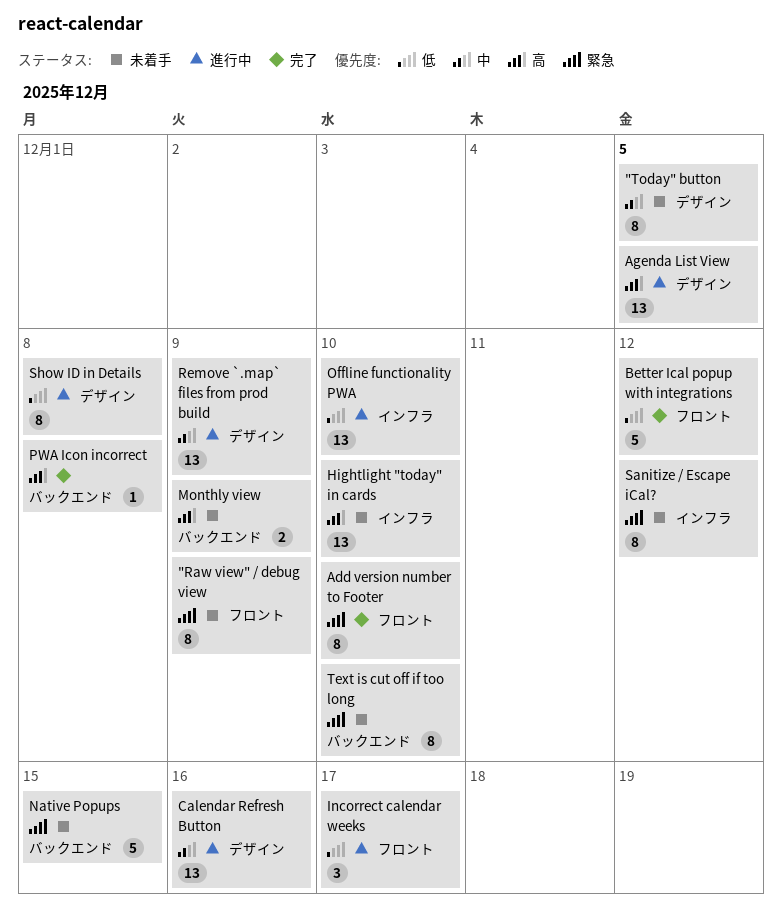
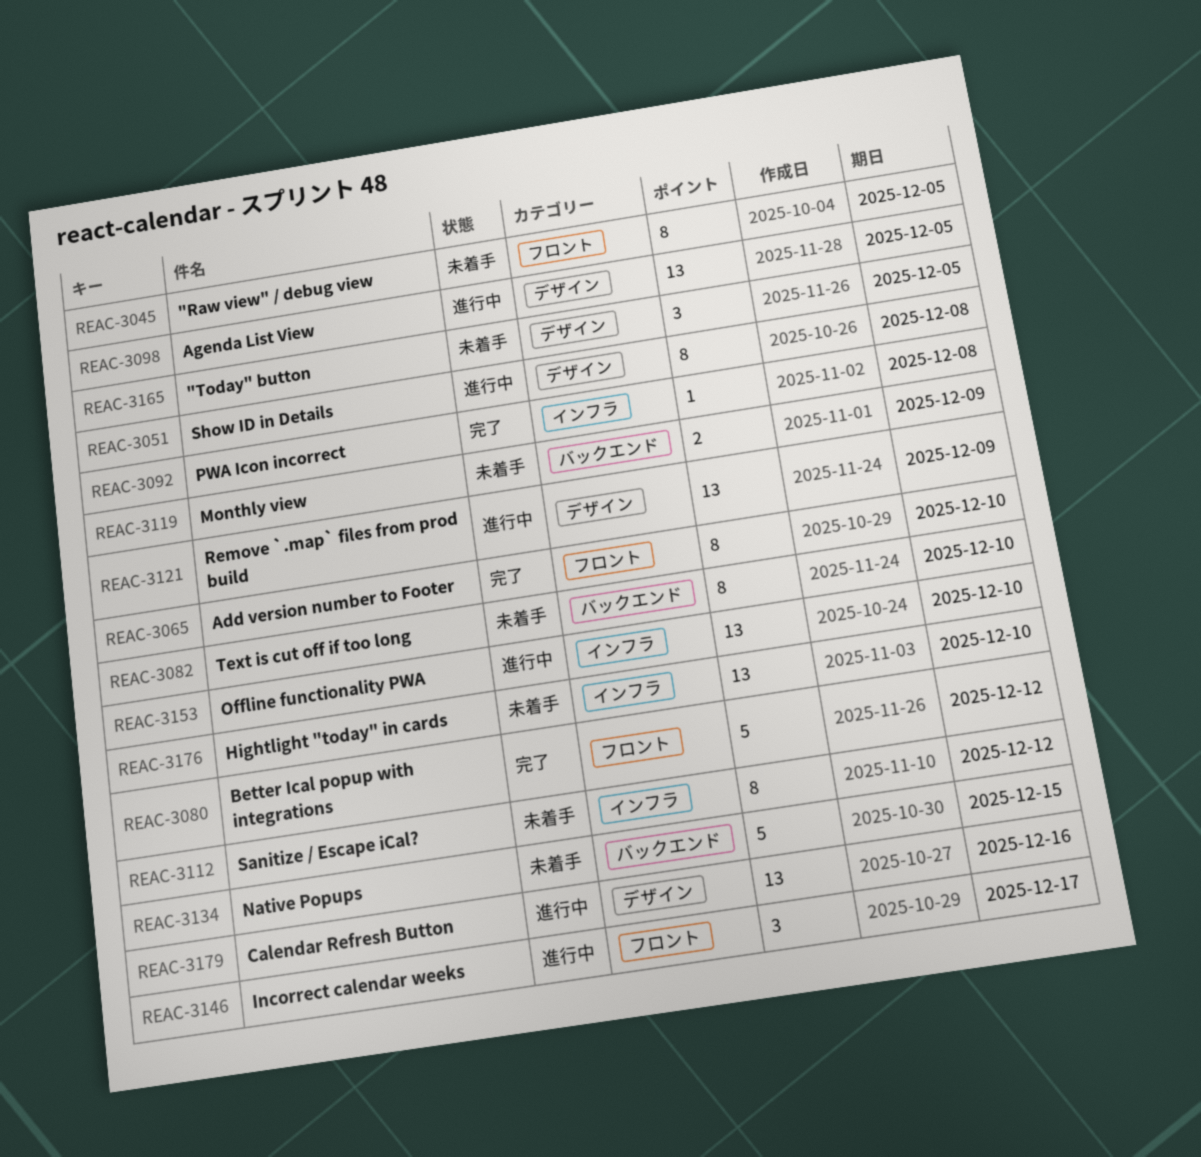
"Raw view" / debug view, due: Dec 9 -> Dec 5
"Today" button, estimate: 8 -> 3
PWA Icon incorrect, label: バックエンド -> インフラ

